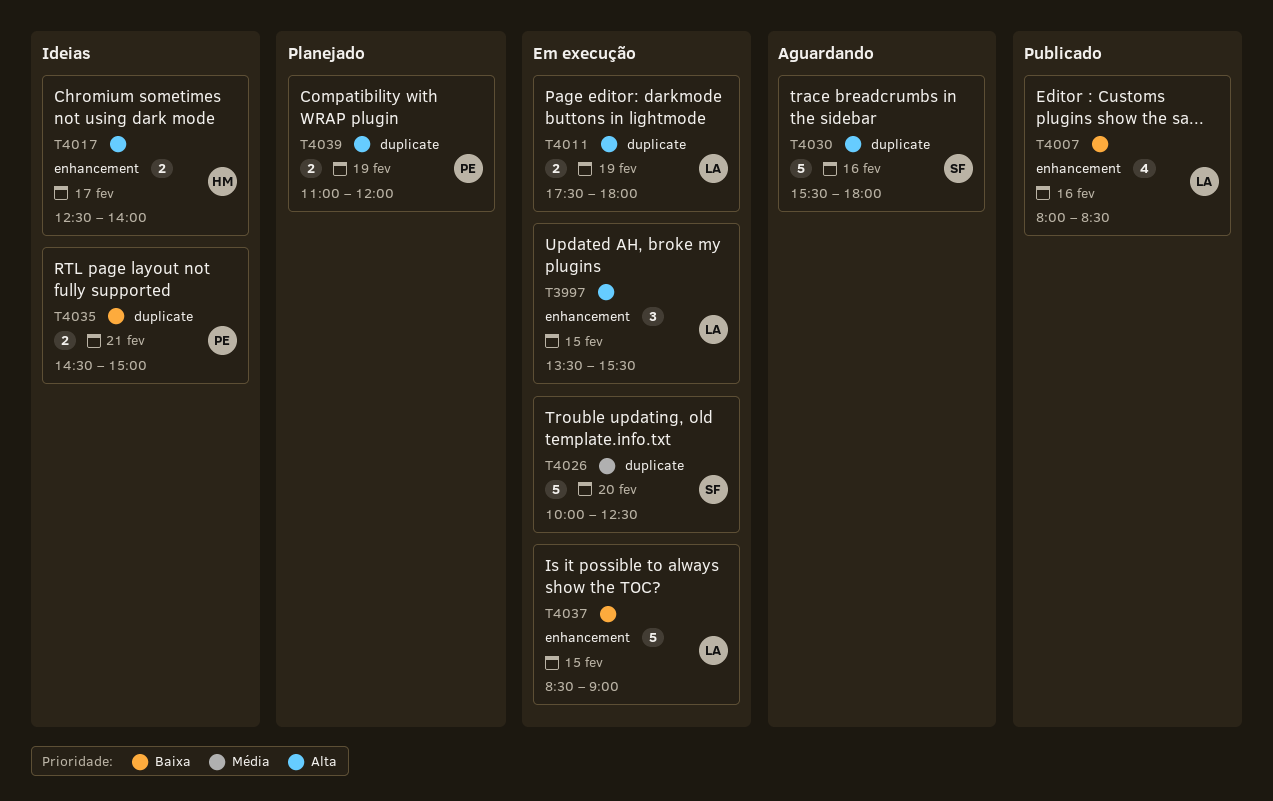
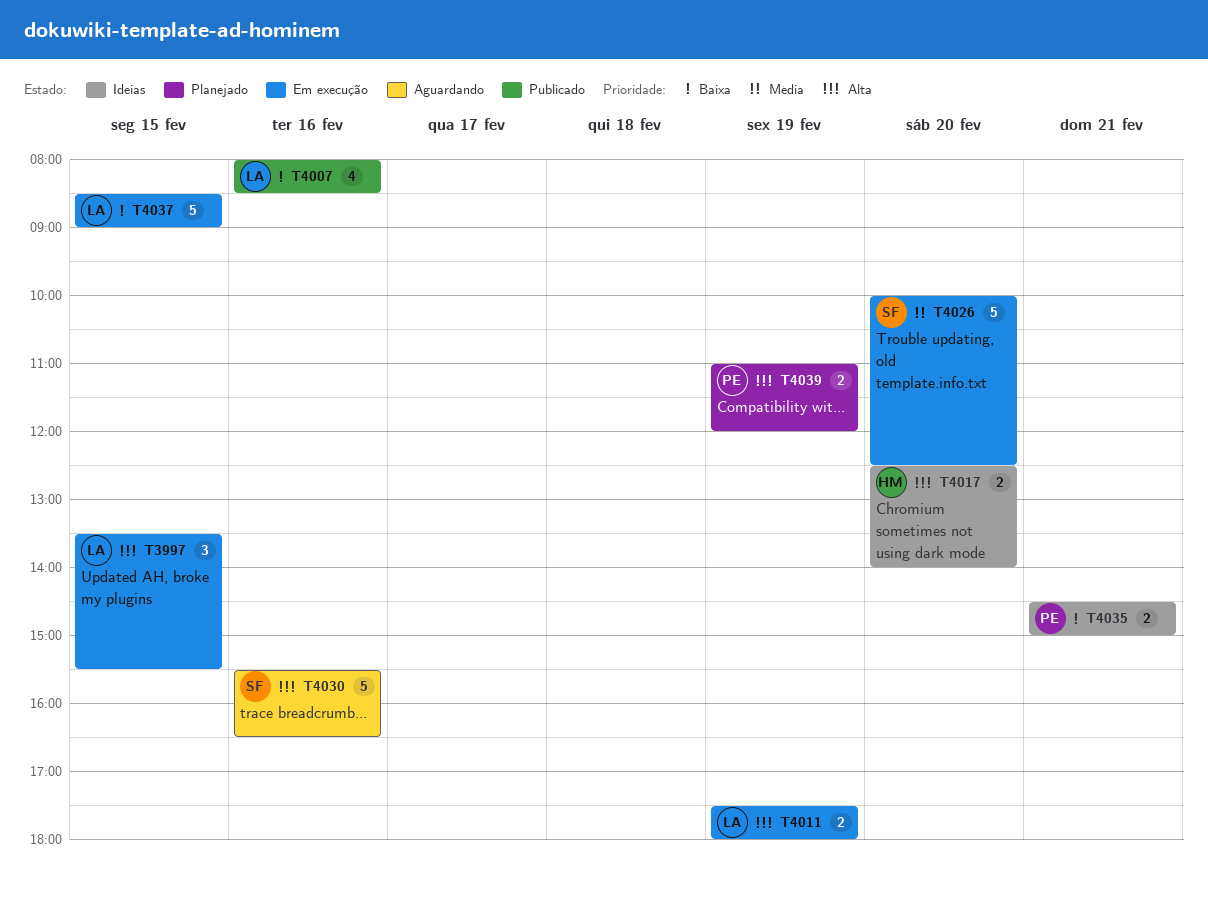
T4017, day: Feb 17 -> Feb 20
T4030, ends: 18:00 -> 16:30

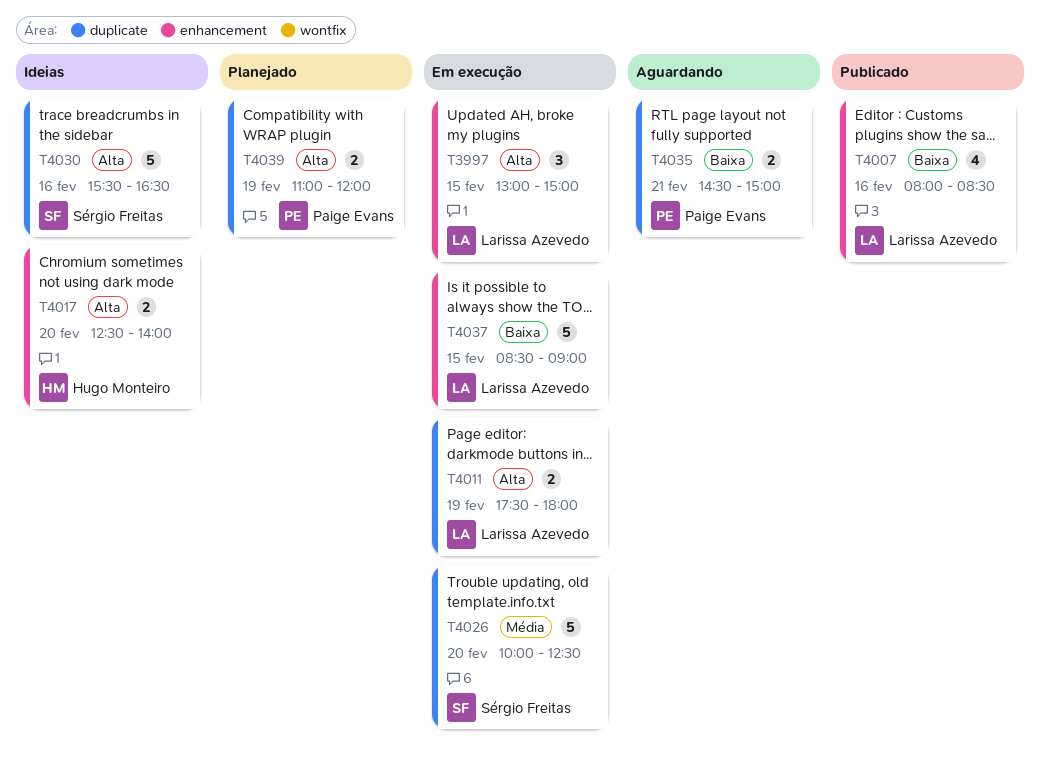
T3997, begins: 13:30 -> 13:00
T3997, ends: 15:30 -> 15:00
T4030, status: Aguardando -> Ideias
T4035, status: Ideias -> Aguardando

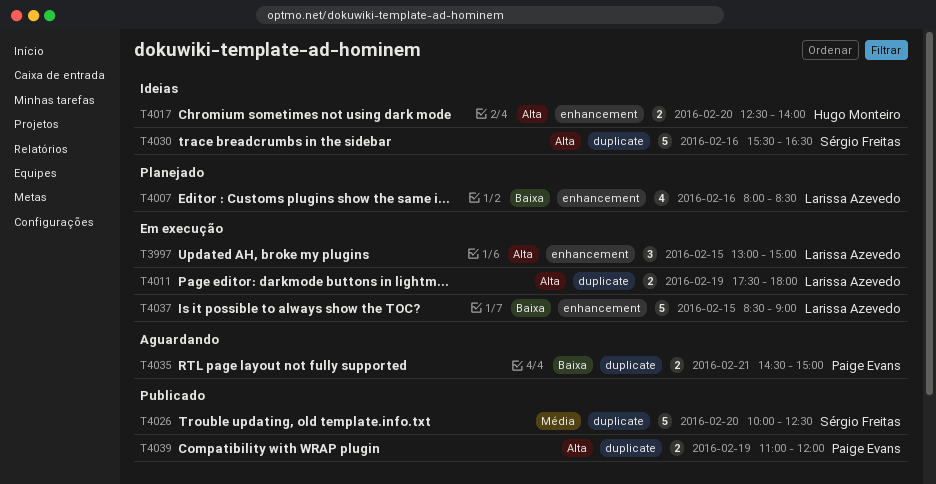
T4007, status: Publicado -> Planejado
T4026, status: Em execução -> Publicado
T4039, status: Planejado -> Publicado

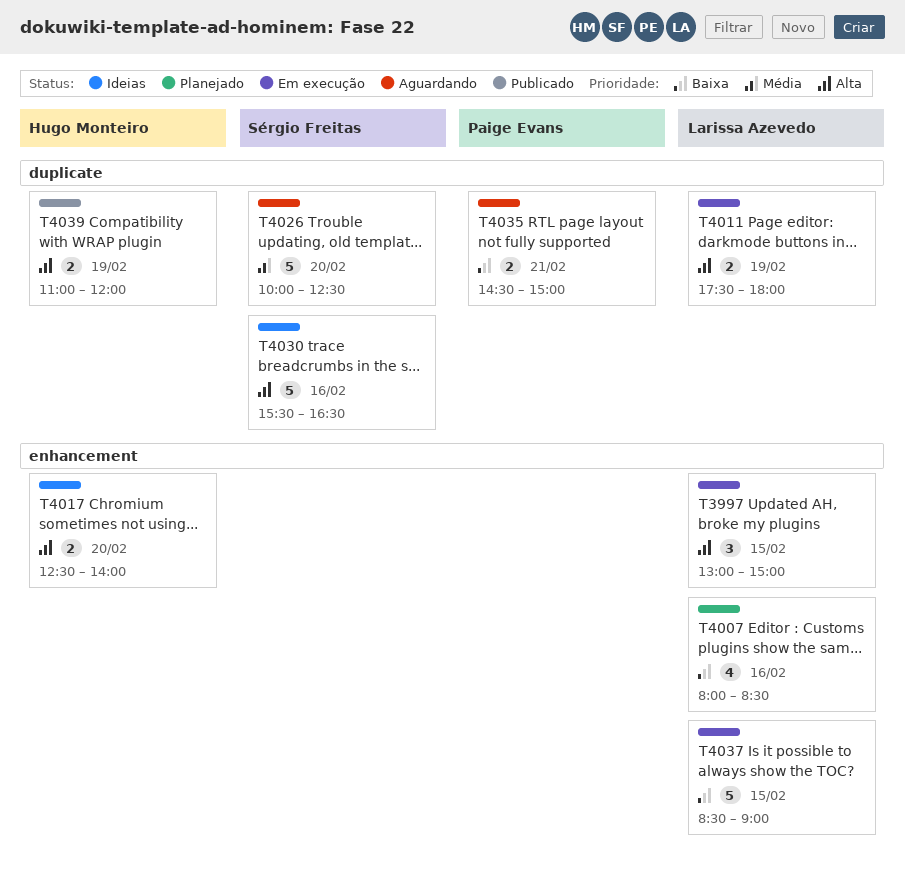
T4026, status: Publicado -> Aguardando
T4039, owner: Paige Evans -> Hugo Monteiro

